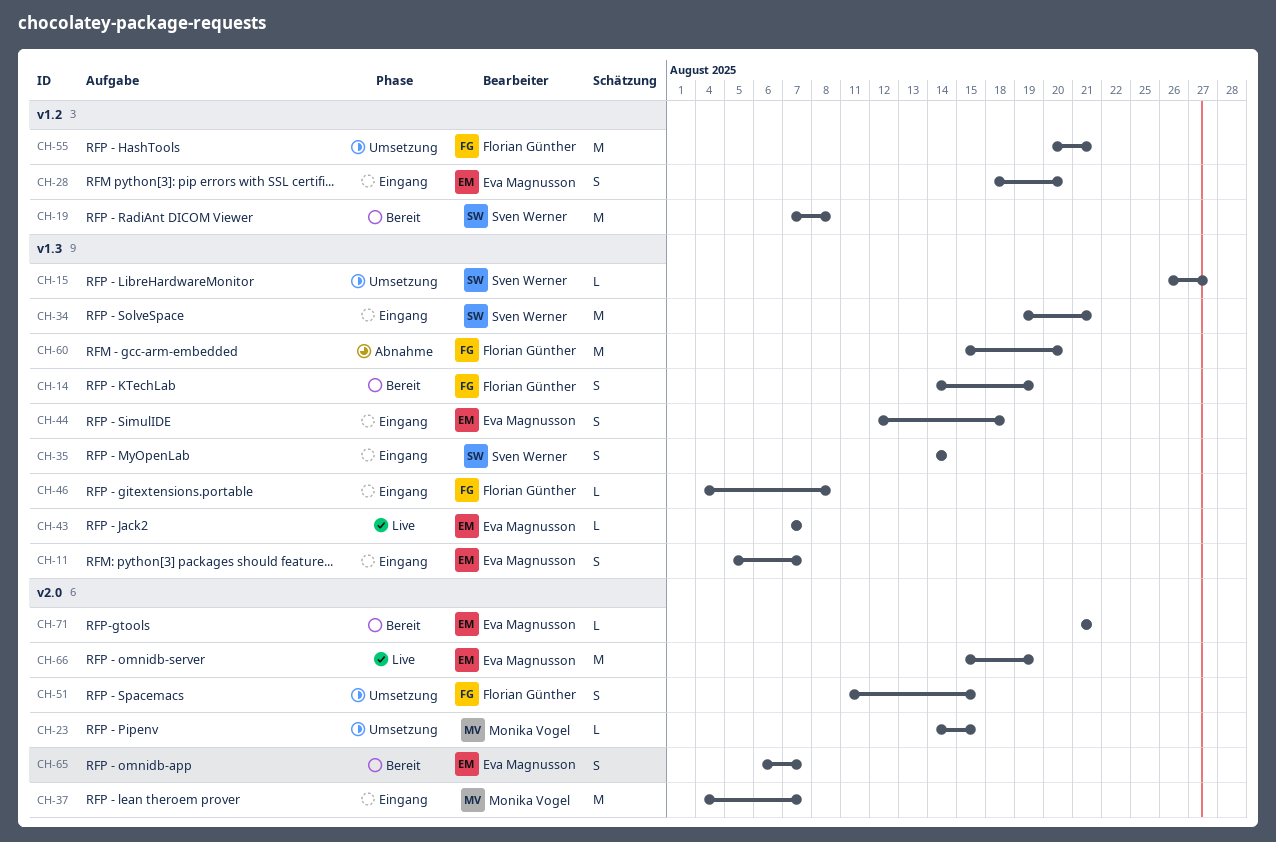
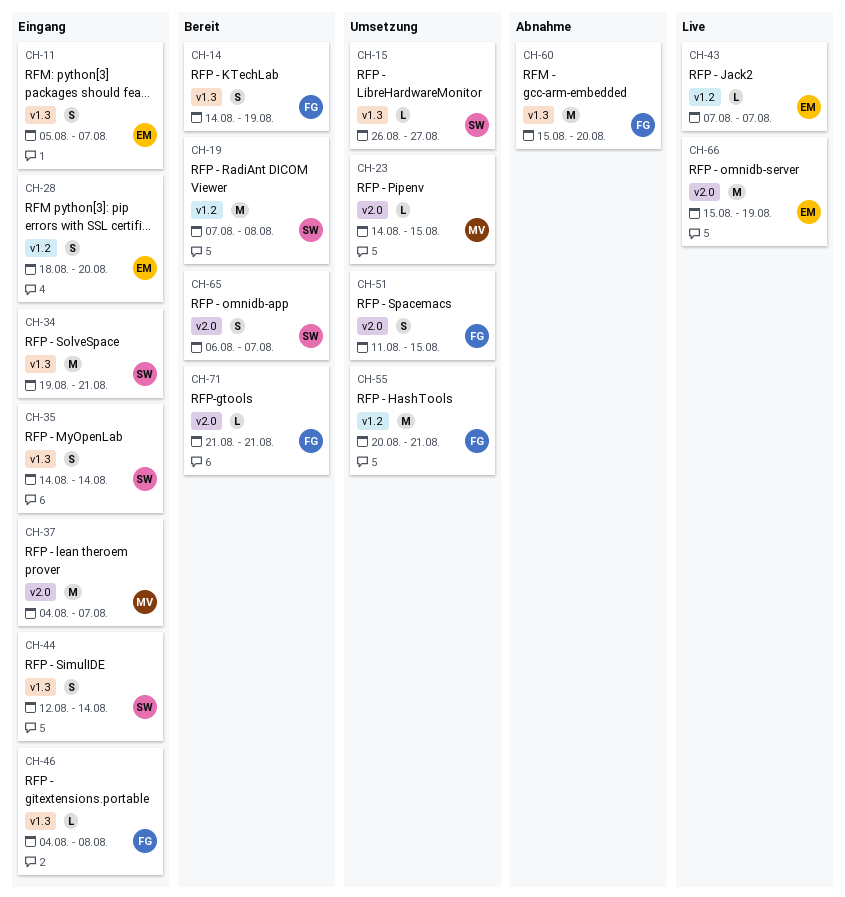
CH-43, label: v1.3 -> v1.2
CH-44, owner: Eva Magnusson -> Sven Werner
CH-44, due: Aug 18 -> Aug 14
CH-65, owner: Eva Magnusson -> Sven Werner
CH-71, owner: Eva Magnusson -> Florian Günther

